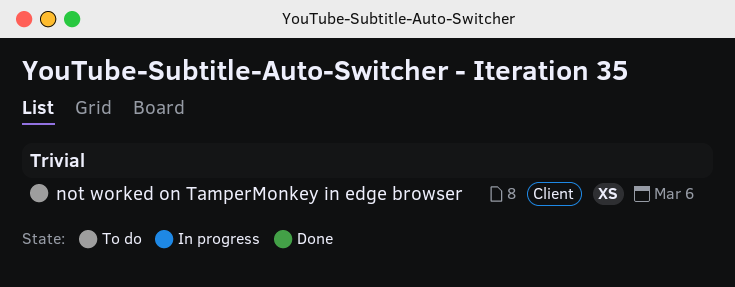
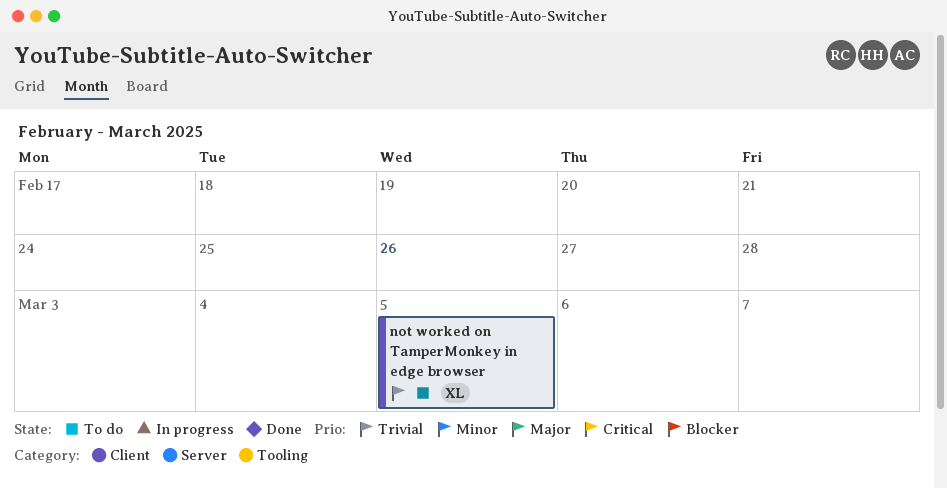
not worked on TamperMonkey in edge browser, estimate: XS -> XL
not worked on TamperMonkey in edge browser, due: Mar 6 -> Mar 5

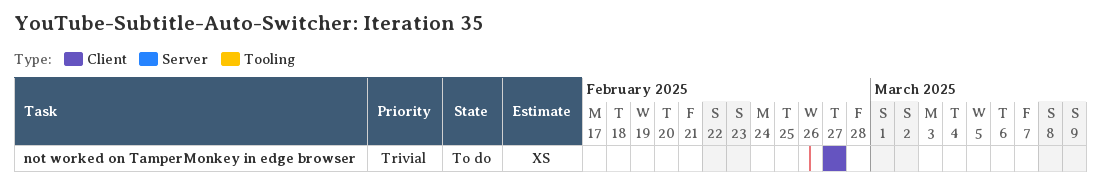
not worked on TamperMonkey in edge browser, estimate: XL -> XS
not worked on TamperMonkey in edge browser, due: Mar 5 -> Feb 27

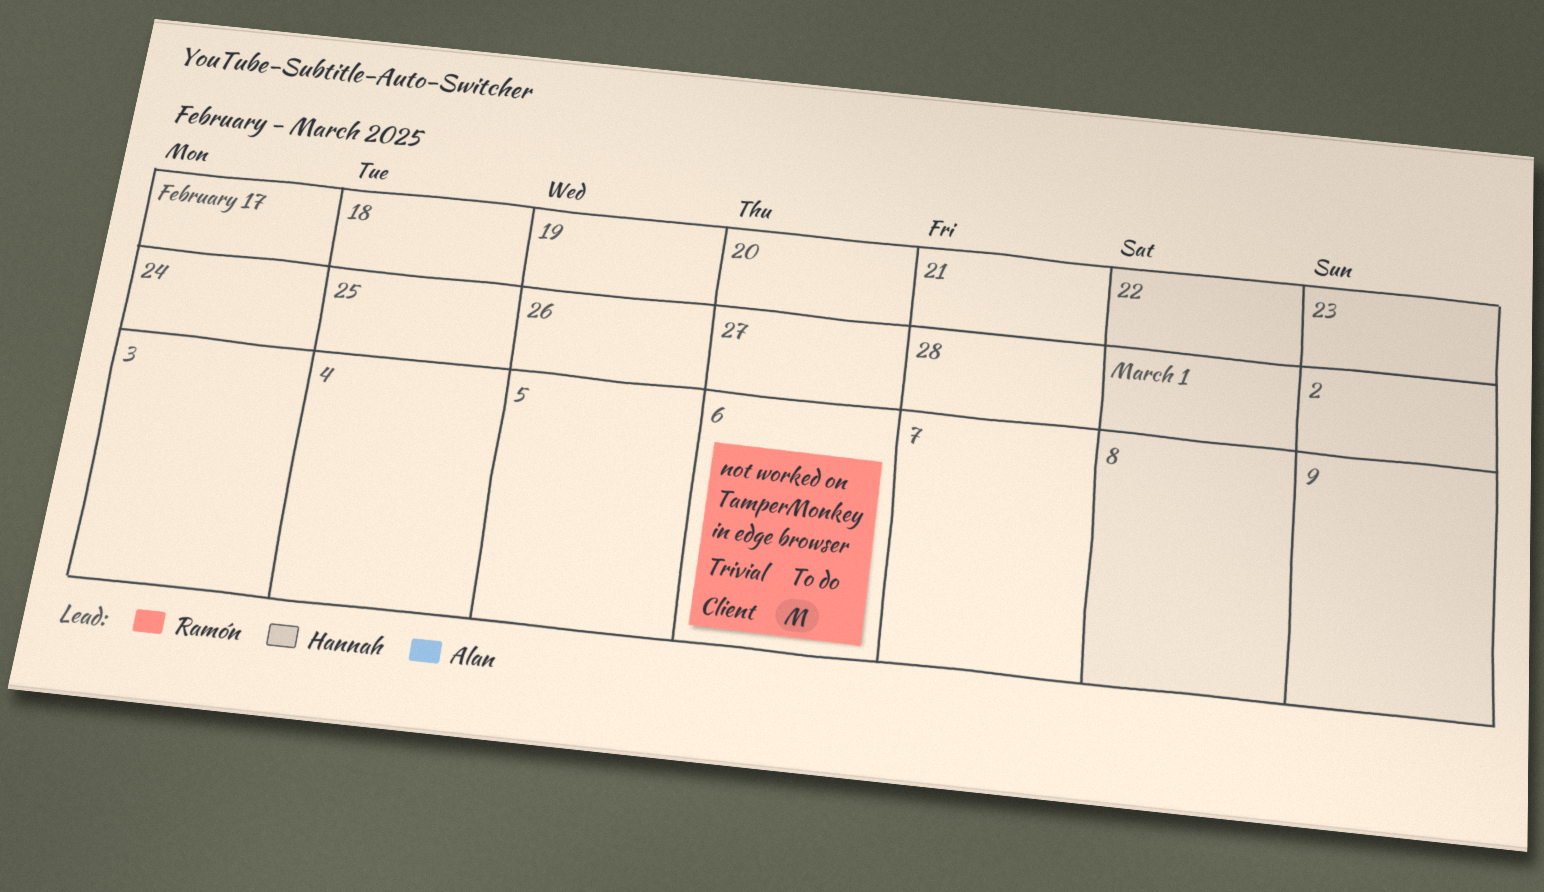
not worked on TamperMonkey in edge browser, estimate: XS -> M
not worked on TamperMonkey in edge browser, due: Feb 27 -> Mar 6

